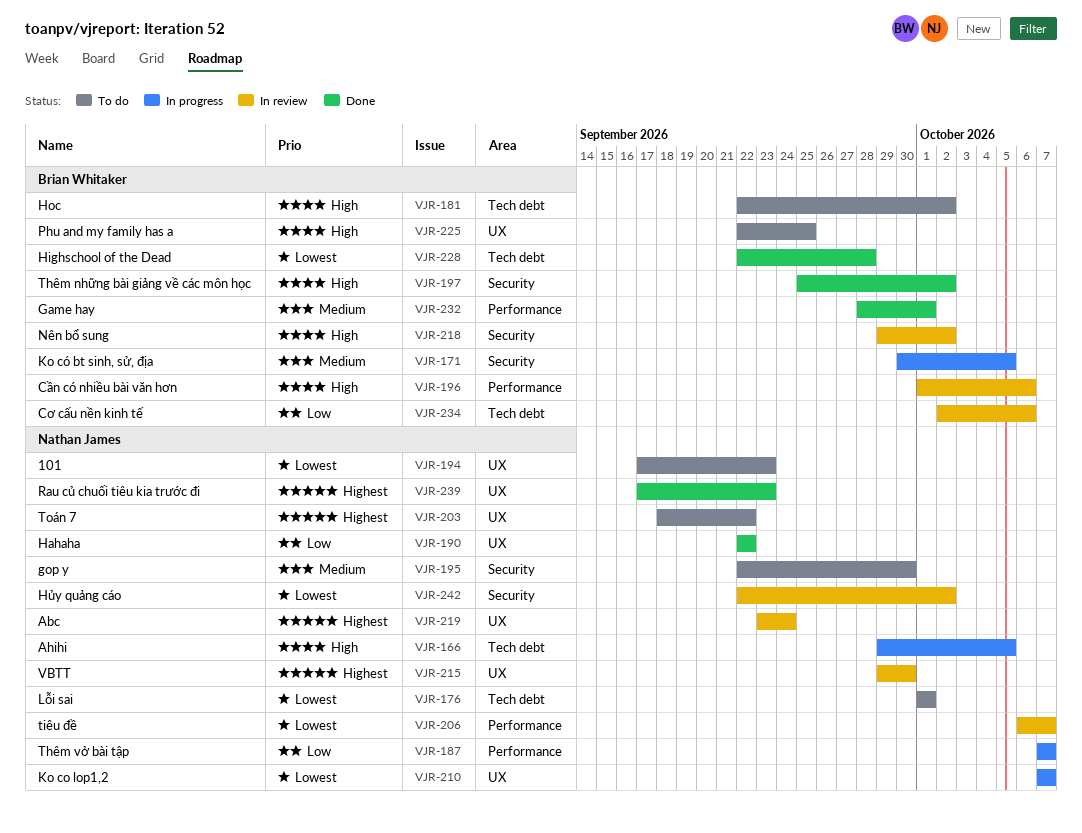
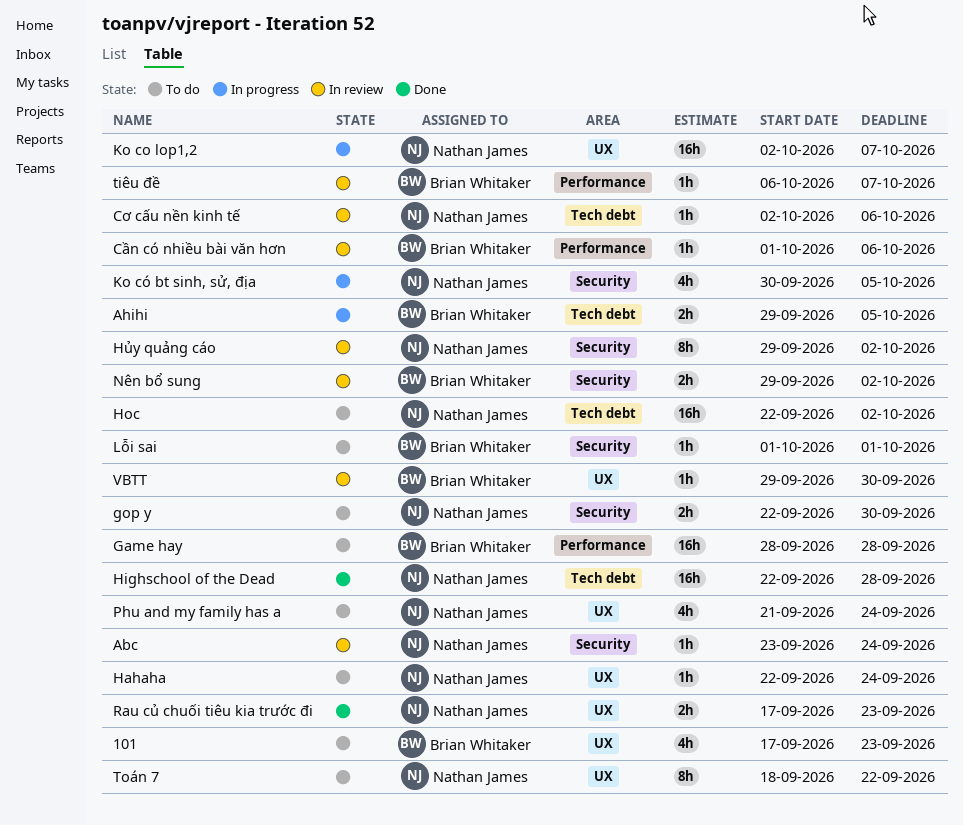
101, owner: Nathan James -> Brian Whitaker
Abc, label: UX -> Security
Ahihi, owner: Nathan James -> Brian Whitaker
Cơ cấu nền kinh tế, owner: Brian Whitaker -> Nathan James
Game hay, status: Done -> To do
Game hay, due: Oct 1 -> Sep 28
Hahaha, status: Done -> To do
Hahaha, due: Sep 22 -> Sep 24
Highschool of the Dead, owner: Brian Whitaker -> Nathan James
Hoc, owner: Brian Whitaker -> Nathan James
Hủy quảng cáo, start: Sep 22 -> Sep 29
Ko co lop1,2, start: Oct 7 -> Oct 2
Ko có bt sinh, sử, địa, owner: Brian Whitaker -> Nathan James
Lỗi sai, owner: Nathan James -> Brian Whitaker
Lỗi sai, label: Tech debt -> Security
Phu and my family has a, owner: Brian Whitaker -> Nathan James
Phu and my family has a, start: Sep 22 -> Sep 21
Phu and my family has a, due: Sep 25 -> Sep 24
Thêm những bài giảng về các môn học: present -> none
Thêm vở bài tập: present -> none
tiêu đề, owner: Nathan James -> Brian Whitaker
VBTT, owner: Nathan James -> Brian Whitaker

